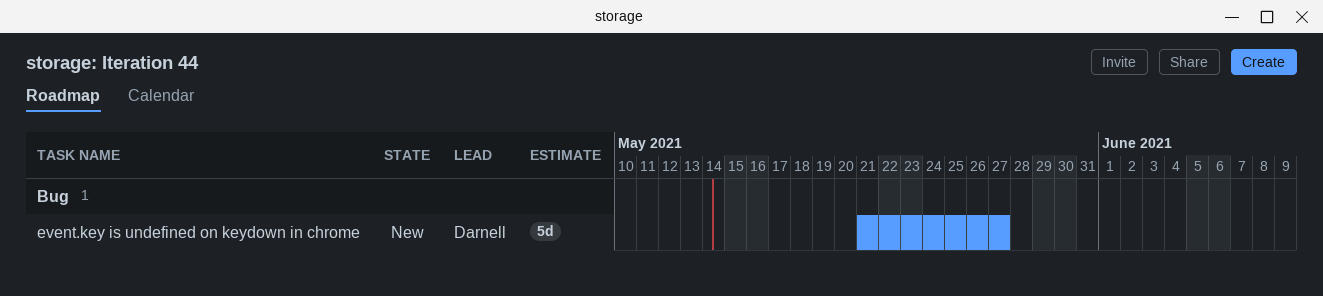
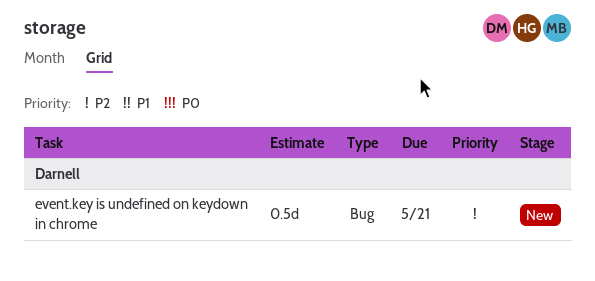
event.key is undefined on keydown in chrome, estimate: 5d -> 0.5d
event.key is undefined on keydown in chrome, due: May 27 -> May 21

